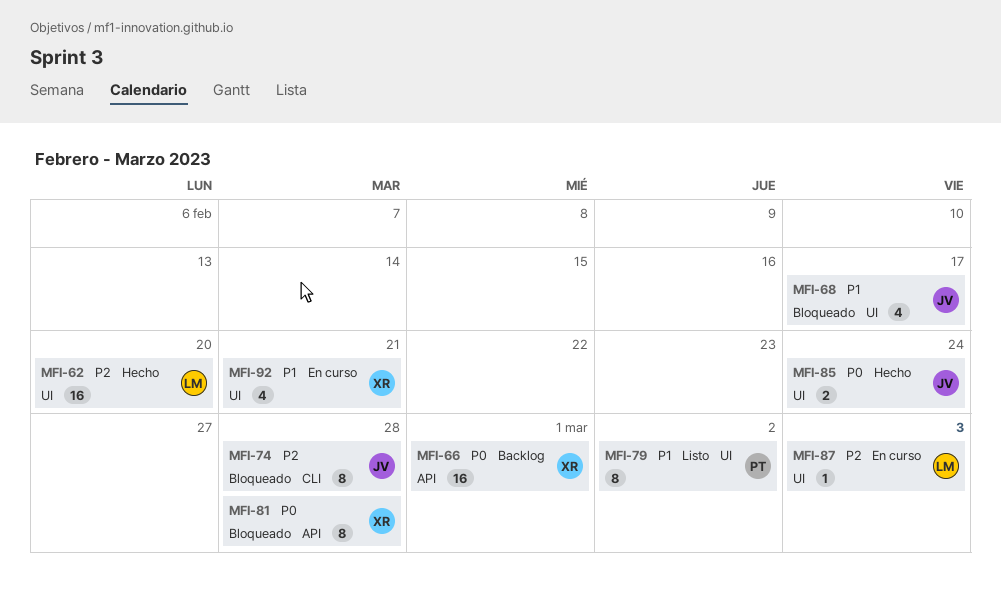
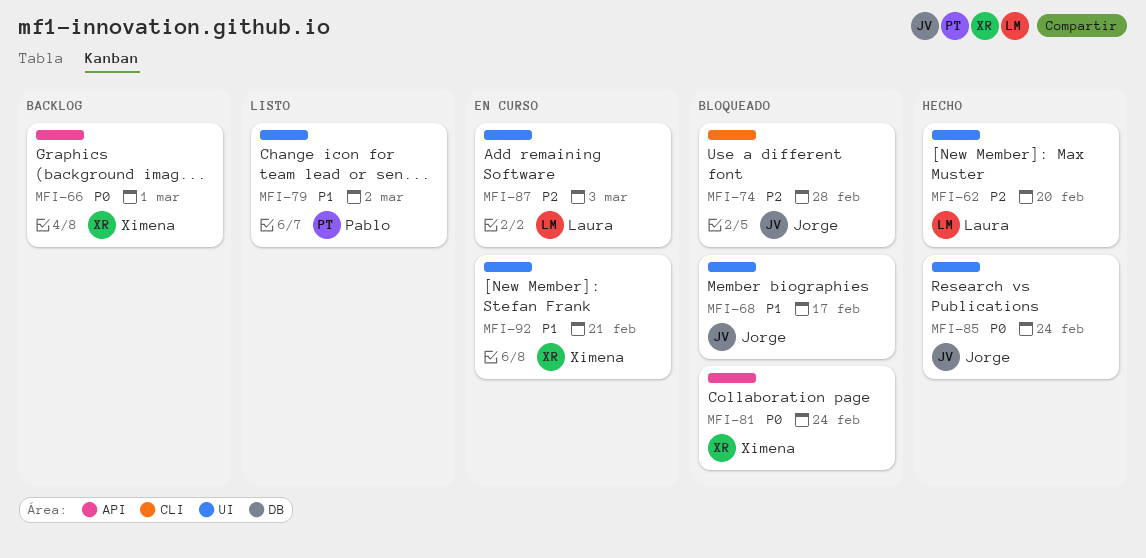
MFI-81, due: Feb 28 -> Feb 24

